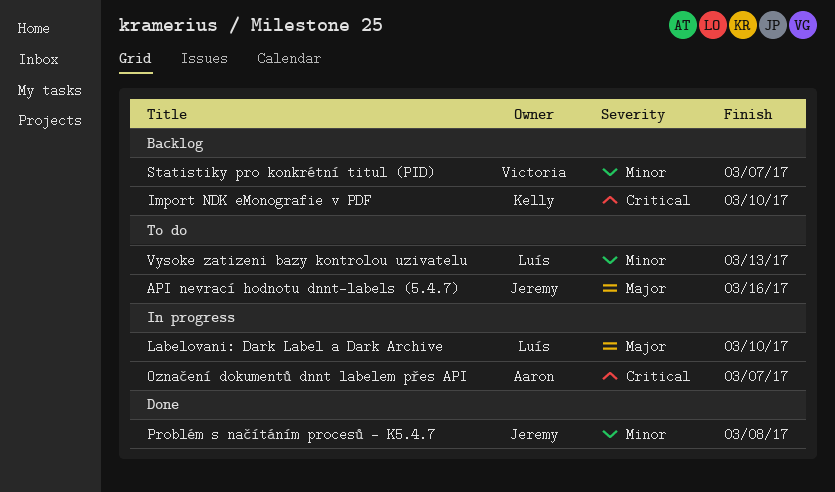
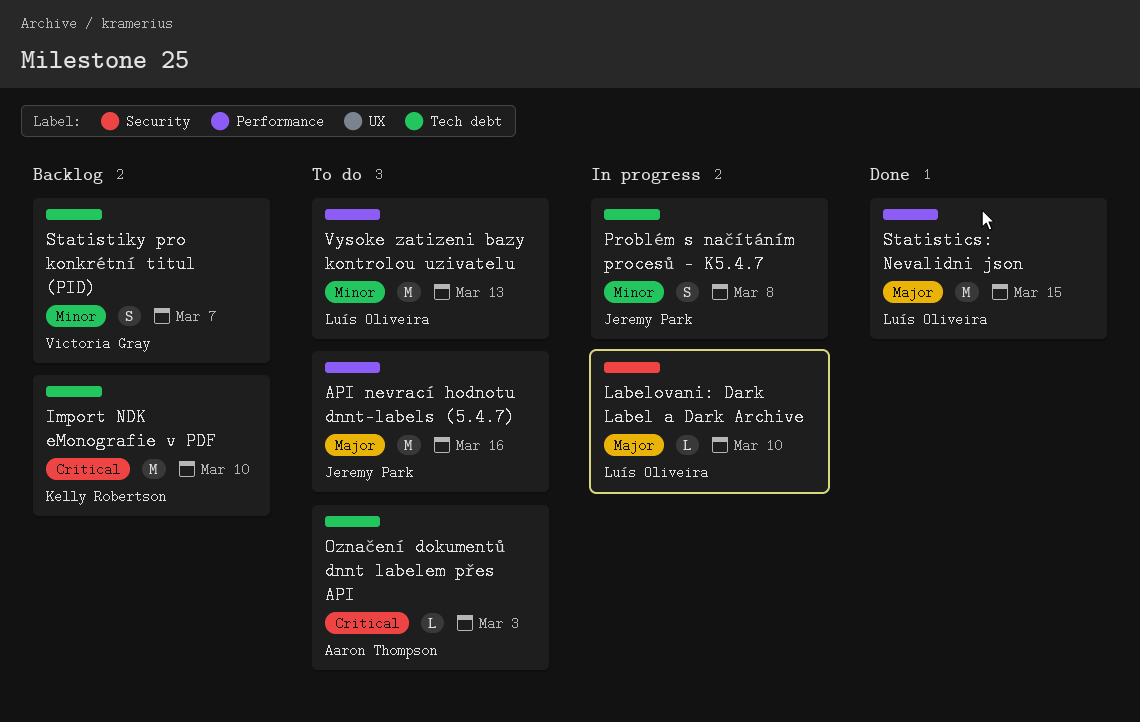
Označení dokumentů dnnt labelem přes API, status: In progress -> To do
Označení dokumentů dnnt labelem přes API, due: Mar 7 -> Mar 3
Problém s načítáním procesů - K5.4.7, status: Done -> In progress
Statistics: Nevalidni json: none -> present

